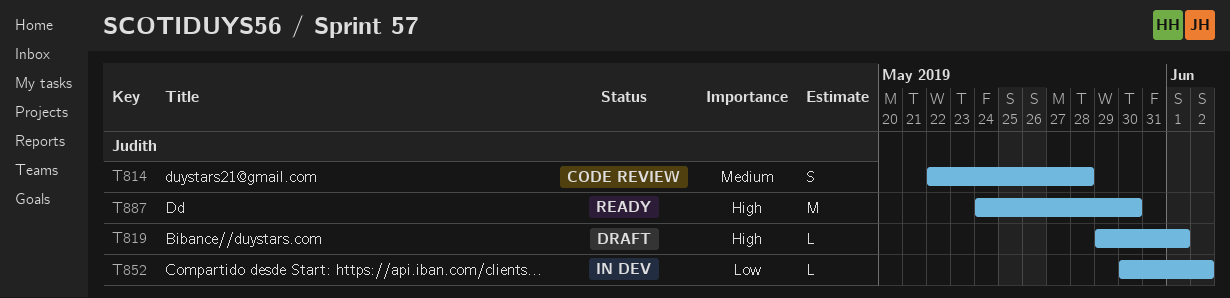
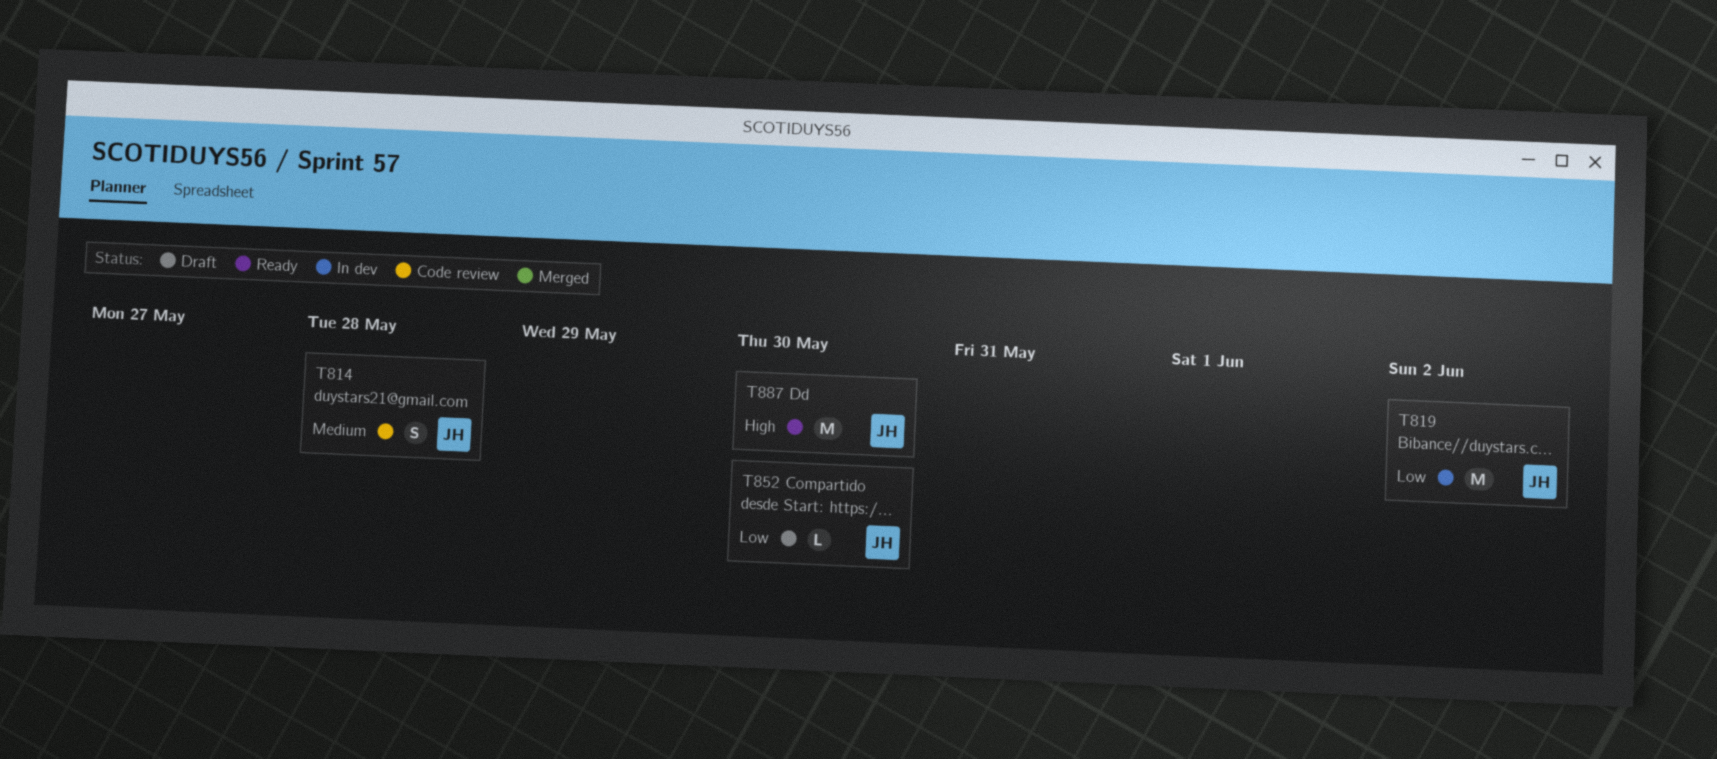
T819, status: Draft -> In dev
T819, priority: High -> Low
T819, estimate: L -> M
T819, due: Jun 1 -> Jun 2
T852, status: In dev -> Draft
T852, due: Jun 2 -> May 30

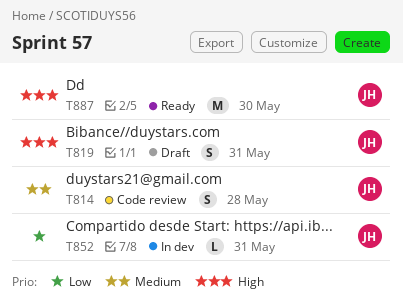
T819, status: In dev -> Draft
T819, priority: Low -> High
T819, estimate: M -> S
T819, due: Jun 2 -> May 31
T852, status: Draft -> In dev
T852, due: May 30 -> May 31

